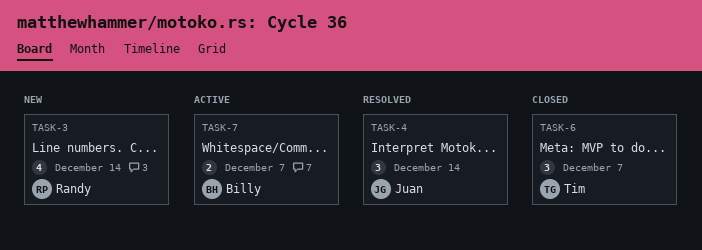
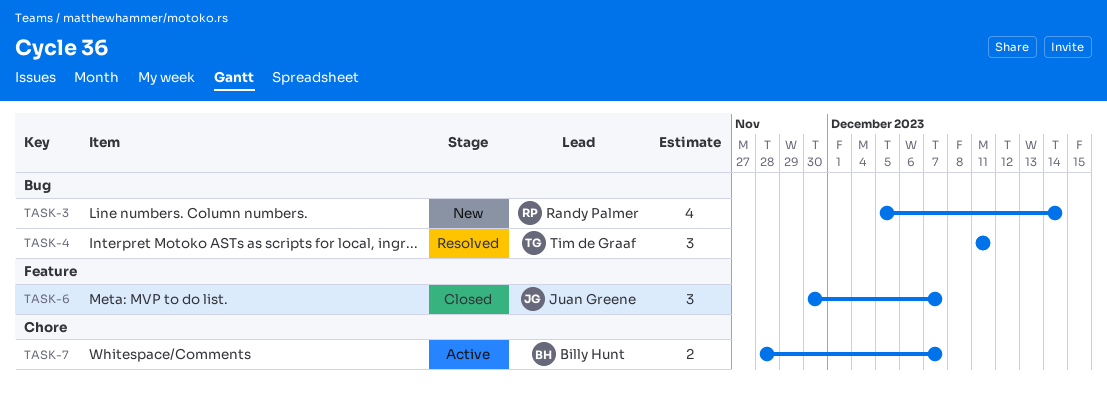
TASK-4, owner: Juan Greene -> Tim de Graaf
TASK-4, due: Dec 14 -> Dec 11
TASK-6, owner: Tim de Graaf -> Juan Greene

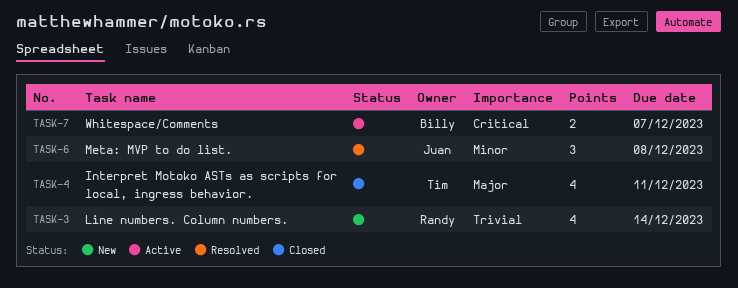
TASK-4, status: Resolved -> Closed
TASK-4, estimate: 3 -> 4
TASK-6, status: Closed -> Resolved
TASK-6, due: Dec 7 -> Dec 8

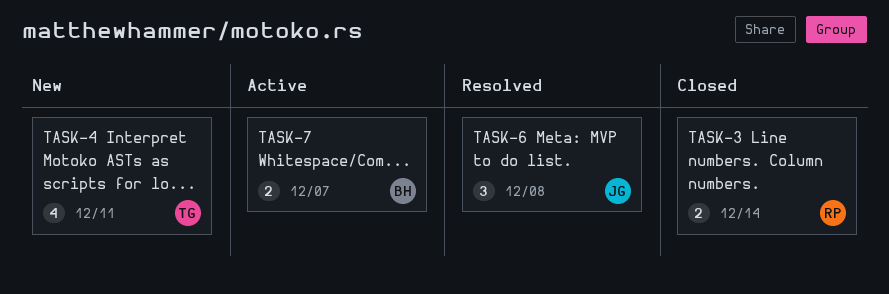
TASK-3, status: New -> Closed
TASK-3, estimate: 4 -> 2
TASK-4, status: Closed -> New

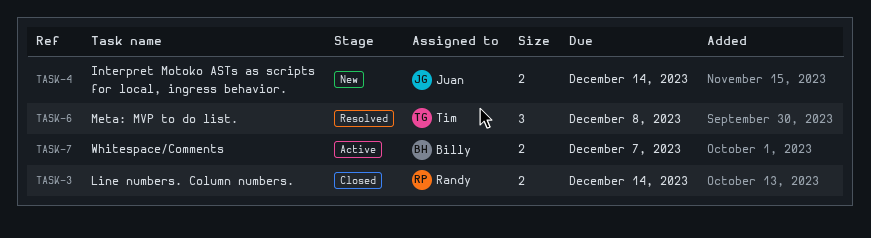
TASK-4, owner: Tim -> Juan
TASK-4, estimate: 4 -> 2
TASK-4, due: Dec 11 -> Dec 14
TASK-6, owner: Juan -> Tim

